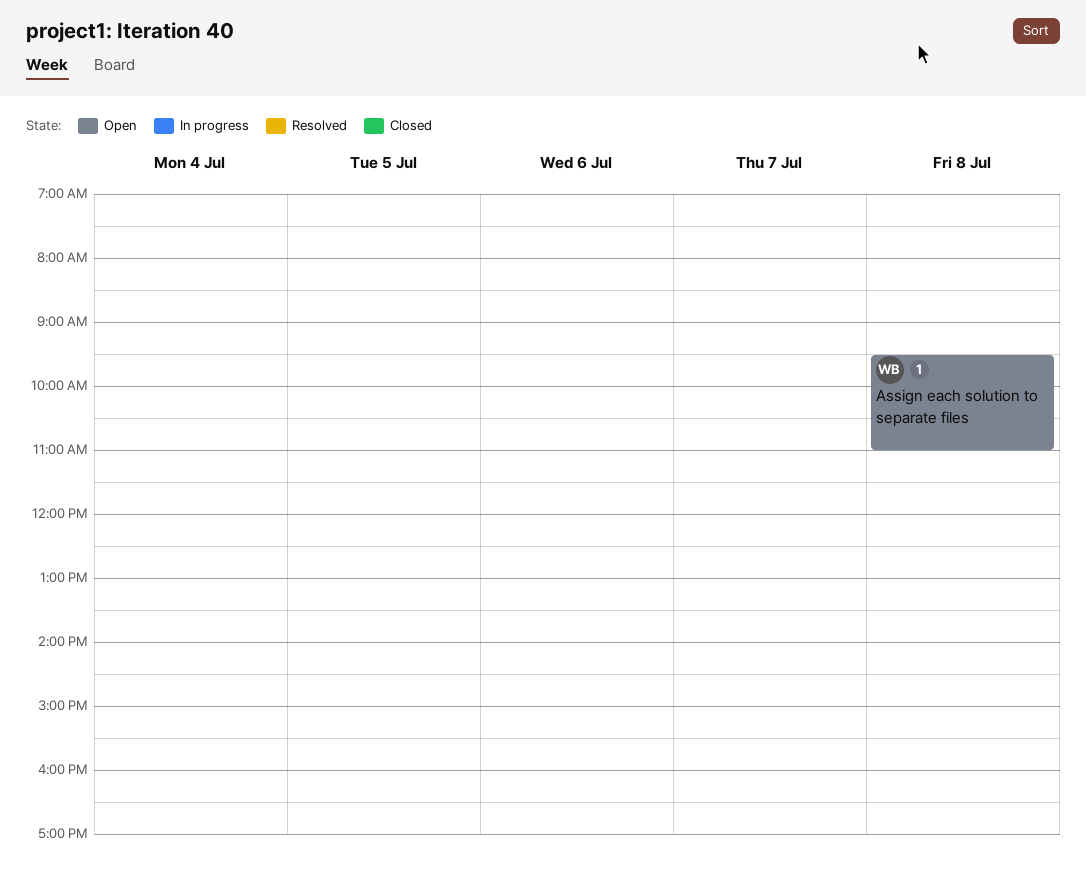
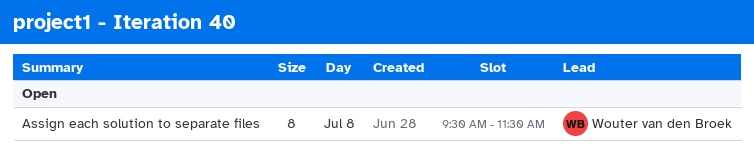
Assign each solution to separate files, estimate: 1 -> 8
Assign each solution to separate files, ends: 11:00 -> 11:30

